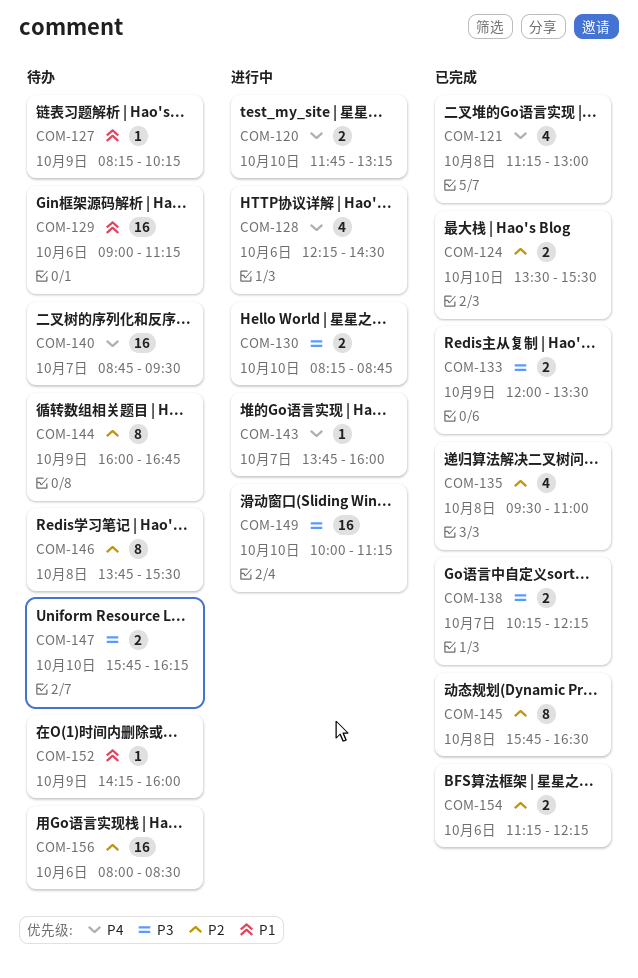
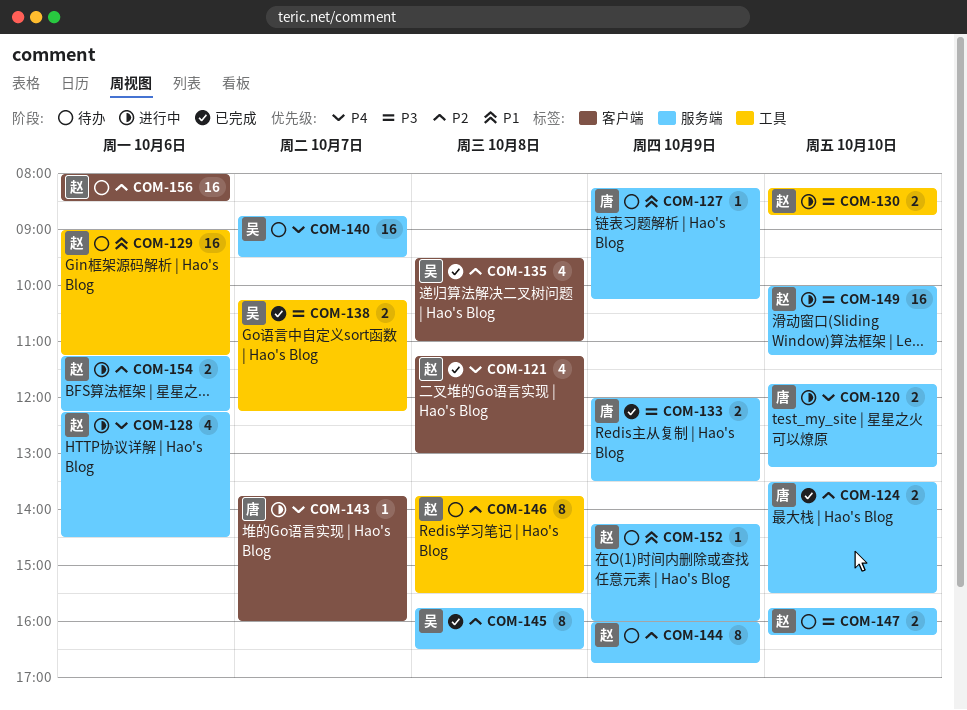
COM-154, status: 已完成 -> 进行中

